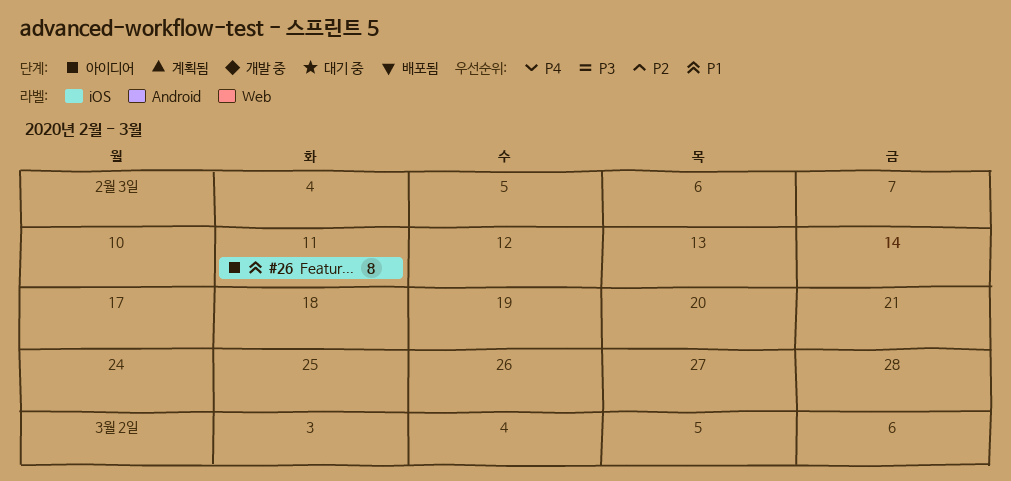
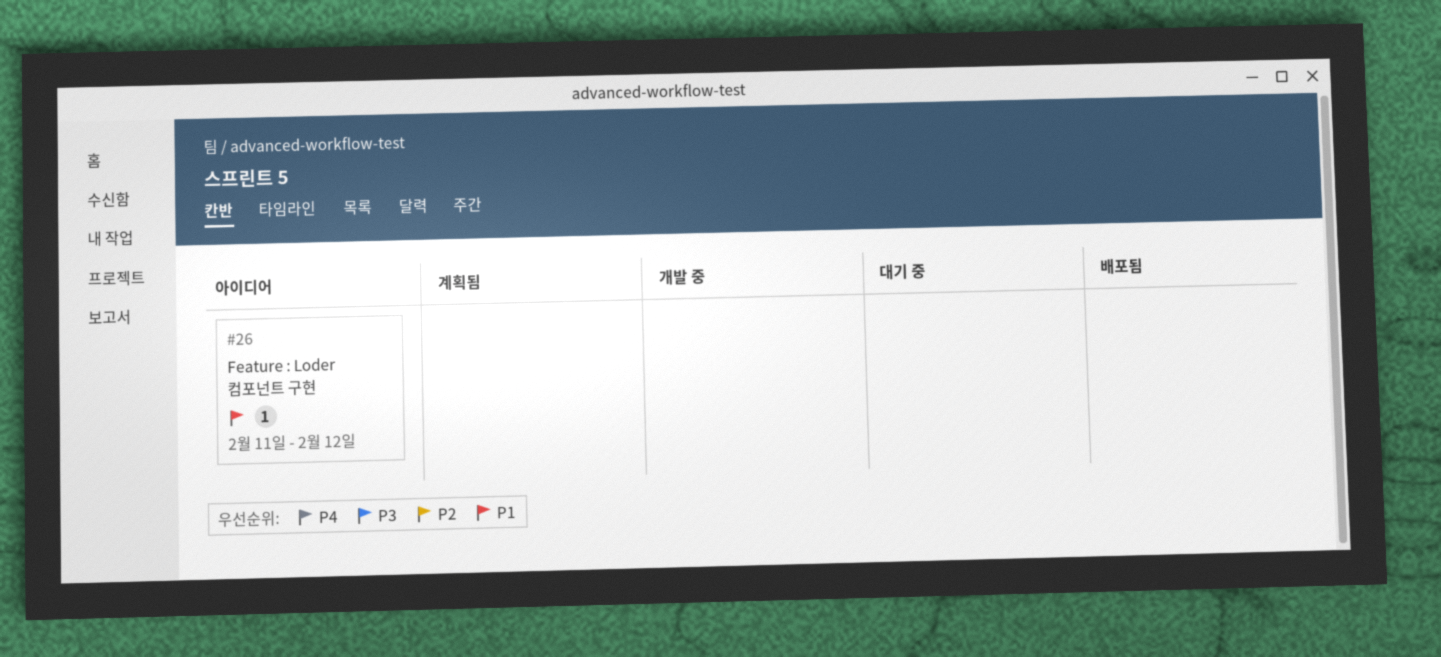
#26, estimate: 8 -> 1
#26, due: Feb 11 -> Feb 12

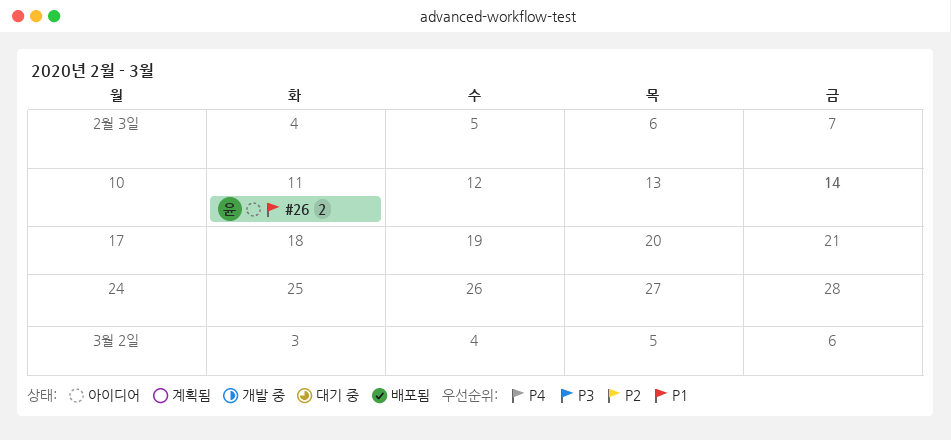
#26, estimate: 1 -> 2
#26, due: Feb 12 -> Feb 11

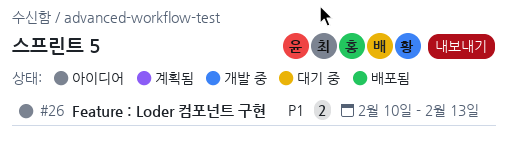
#26, start: Feb 11 -> Feb 10
#26, due: Feb 11 -> Feb 13

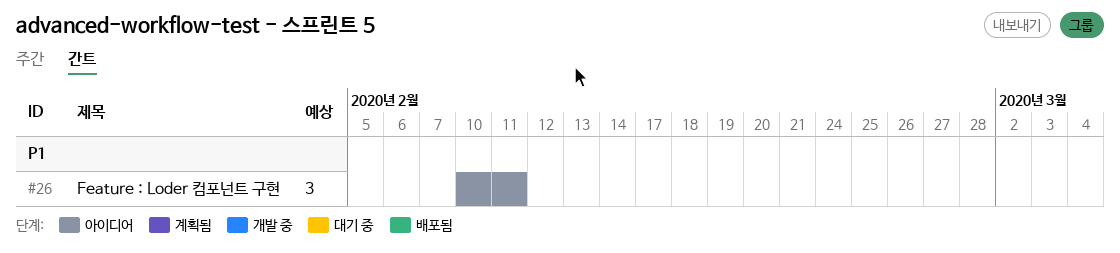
#26, estimate: 2 -> 3
#26, due: Feb 13 -> Feb 11

